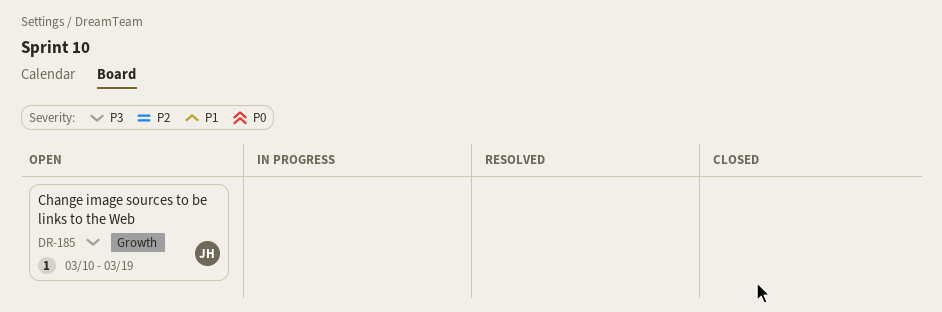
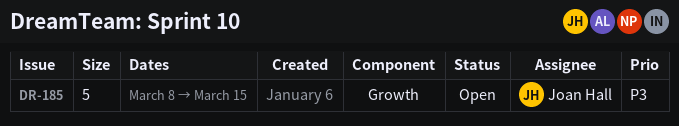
DR-185, estimate: 1 -> 5
DR-185, start: Mar 10 -> Mar 8
DR-185, due: Mar 19 -> Mar 15

